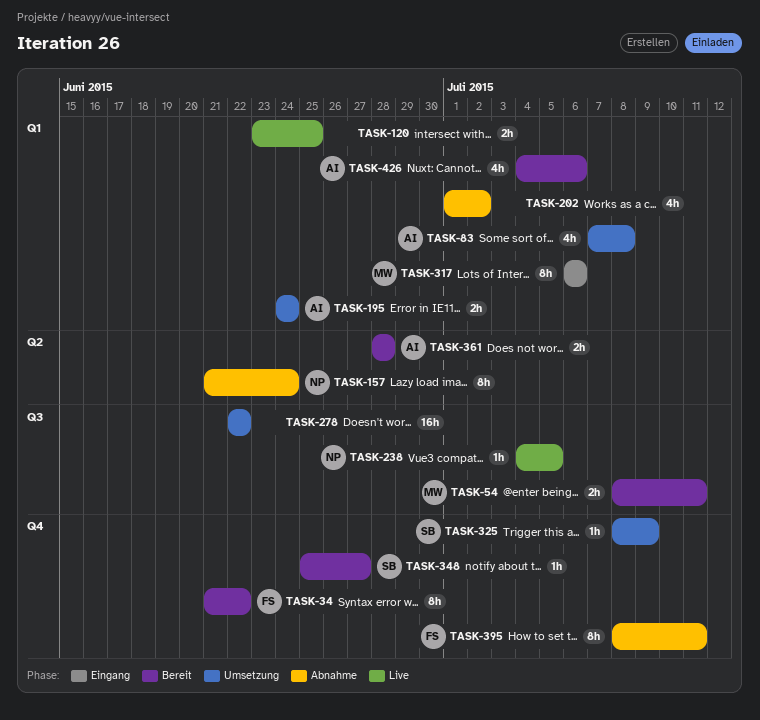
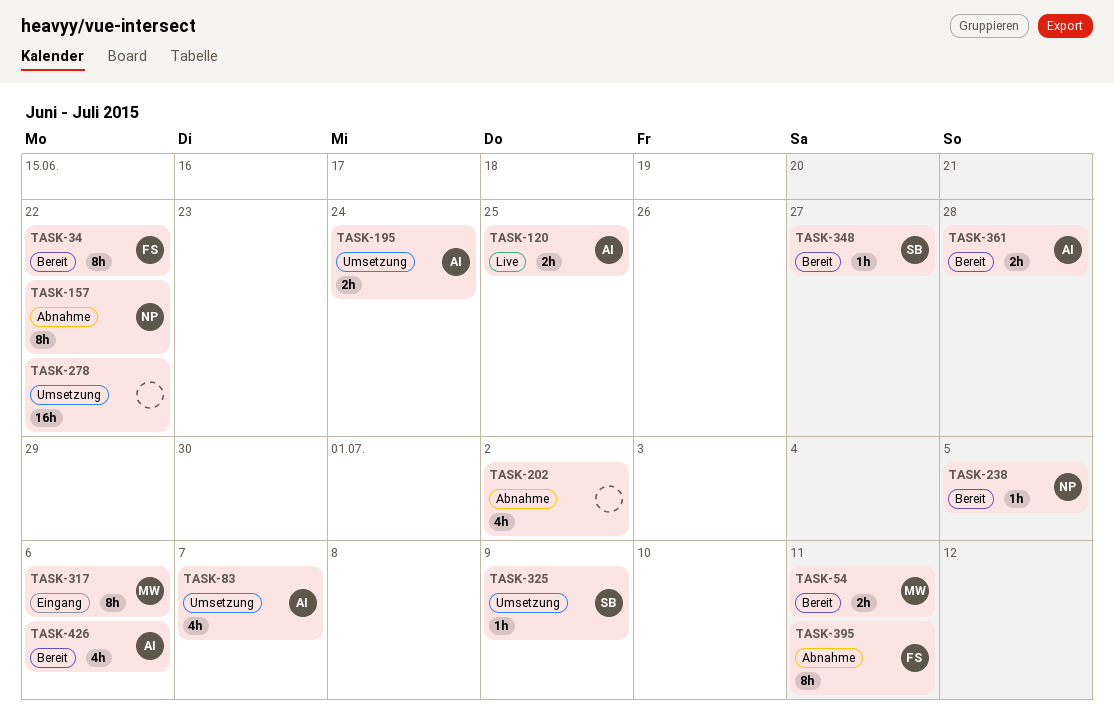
TASK-83, due: Jul 8 -> Jul 7
TASK-120, owner: none -> AI
TASK-157, due: Jun 24 -> Jun 22
TASK-238, status: Live -> Bereit

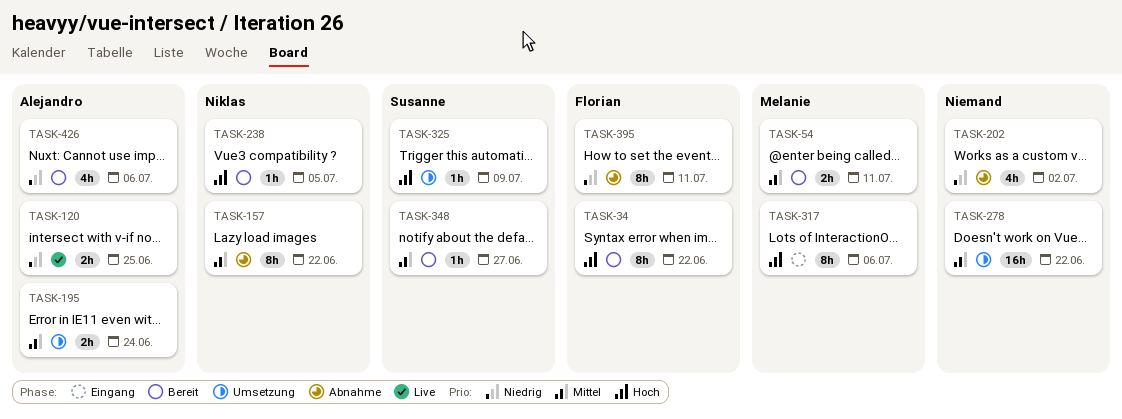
TASK-83: present -> none
TASK-361: present -> none

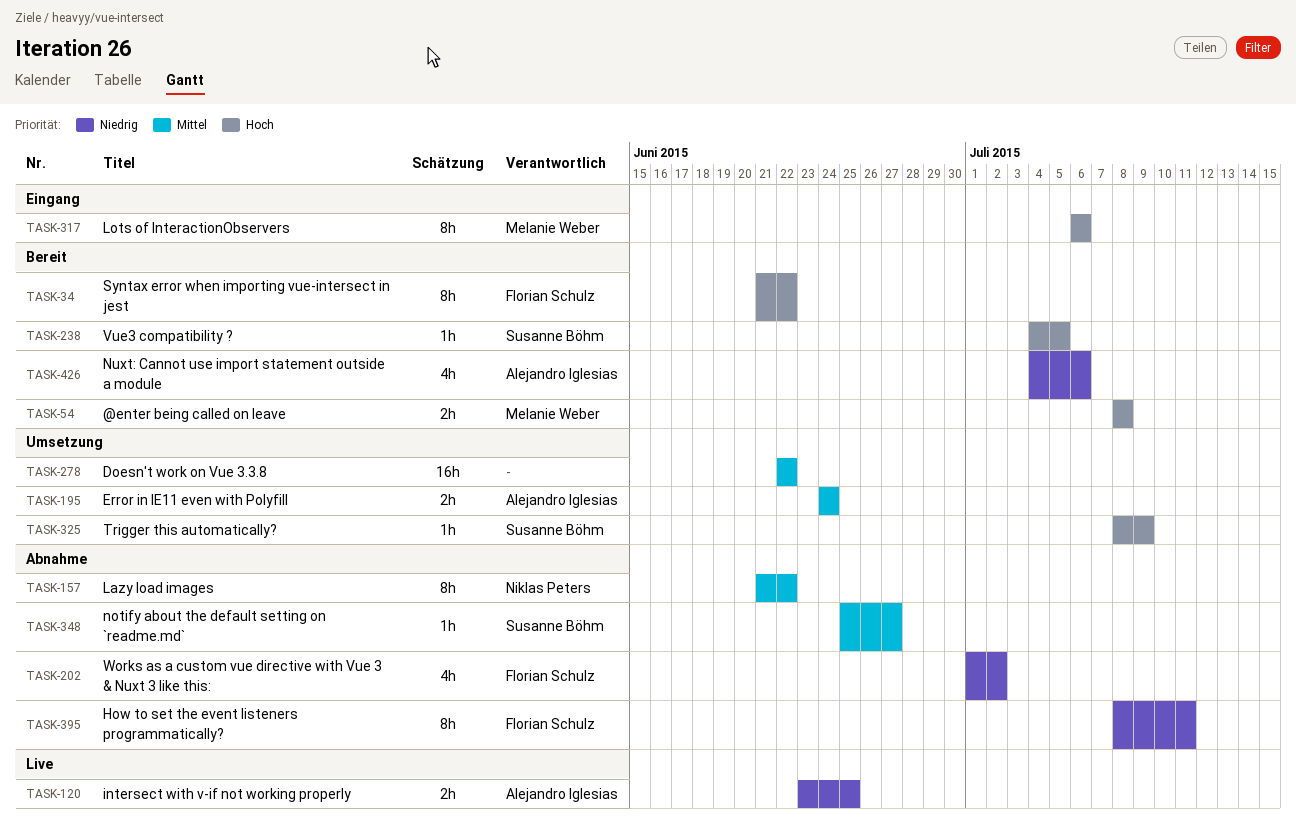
TASK-54, priority: Mittel -> Hoch
TASK-54, due: Jul 11 -> Jul 8
TASK-202, owner: none -> Florian Schulz
TASK-238, owner: Niklas Peters -> Susanne Böhm
TASK-348, status: Bereit -> Abnahme

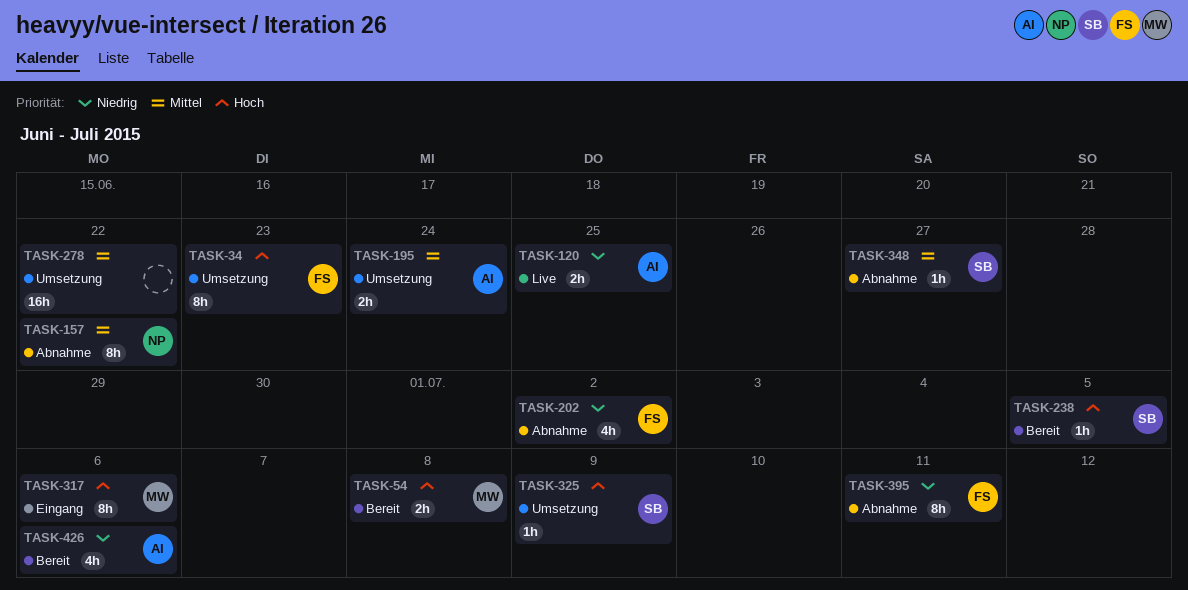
TASK-34, status: Bereit -> Umsetzung
TASK-34, due: Jun 22 -> Jun 23

